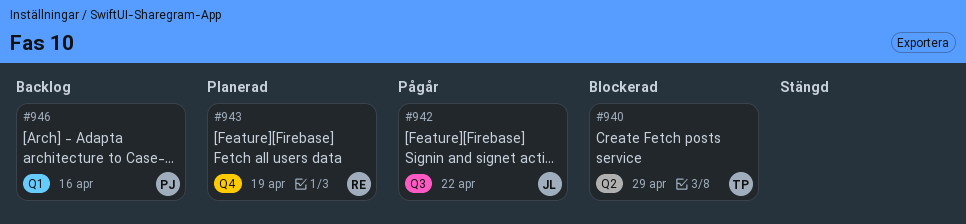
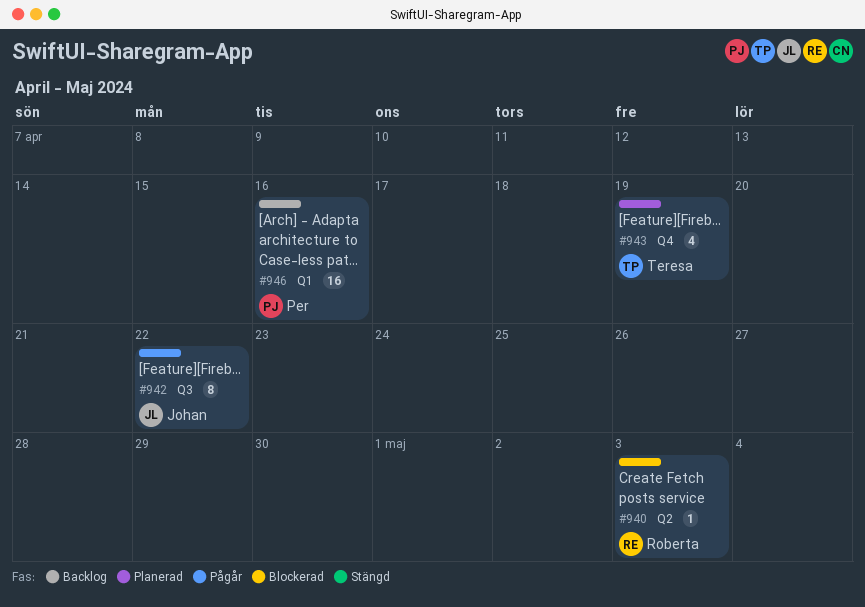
#940, owner: Teresa -> Roberta
#940, due: Apr 29 -> May 3
#943, owner: Roberta -> Teresa

